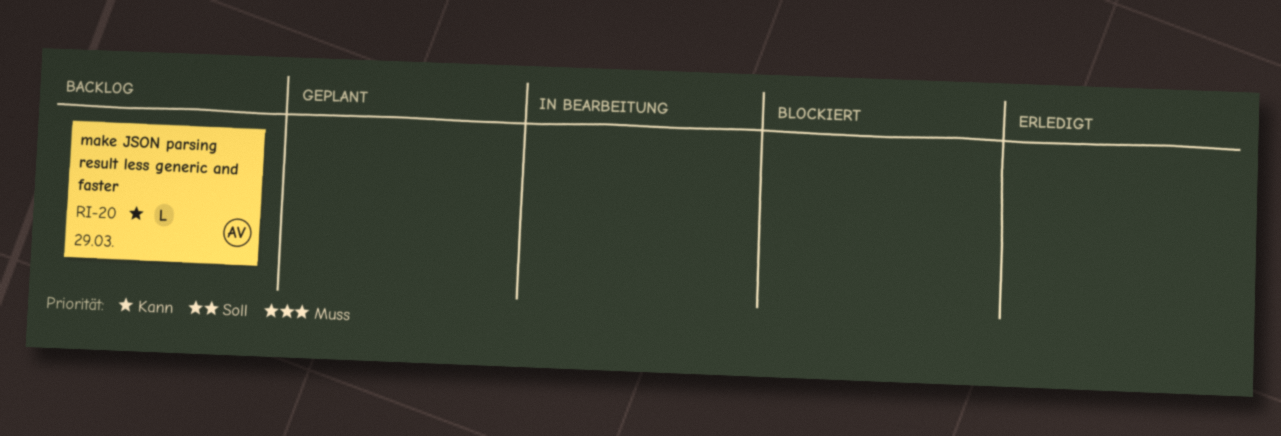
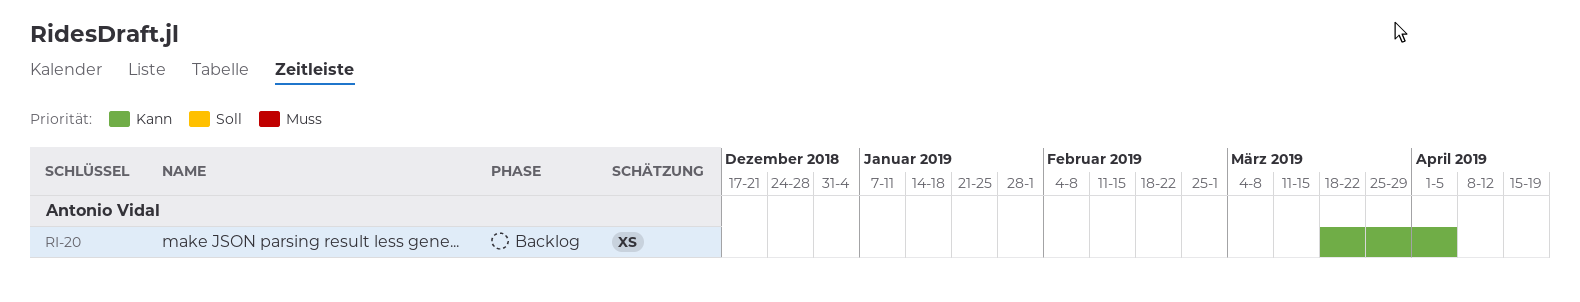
RI-20, estimate: L -> XS
RI-20, due: Mar 29 -> Apr 5

